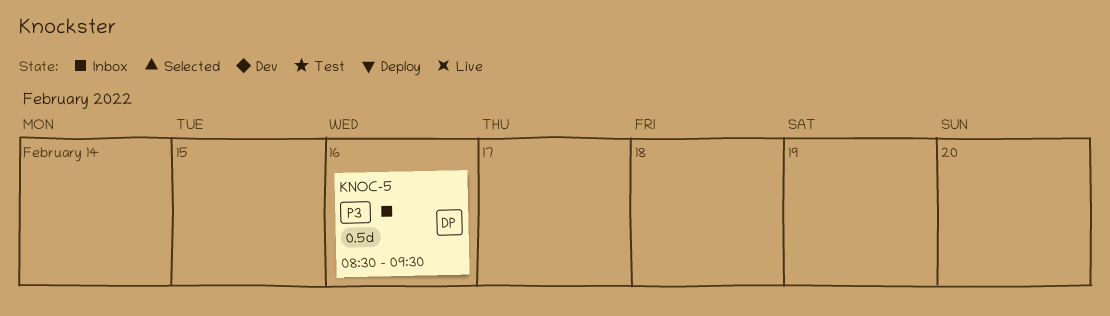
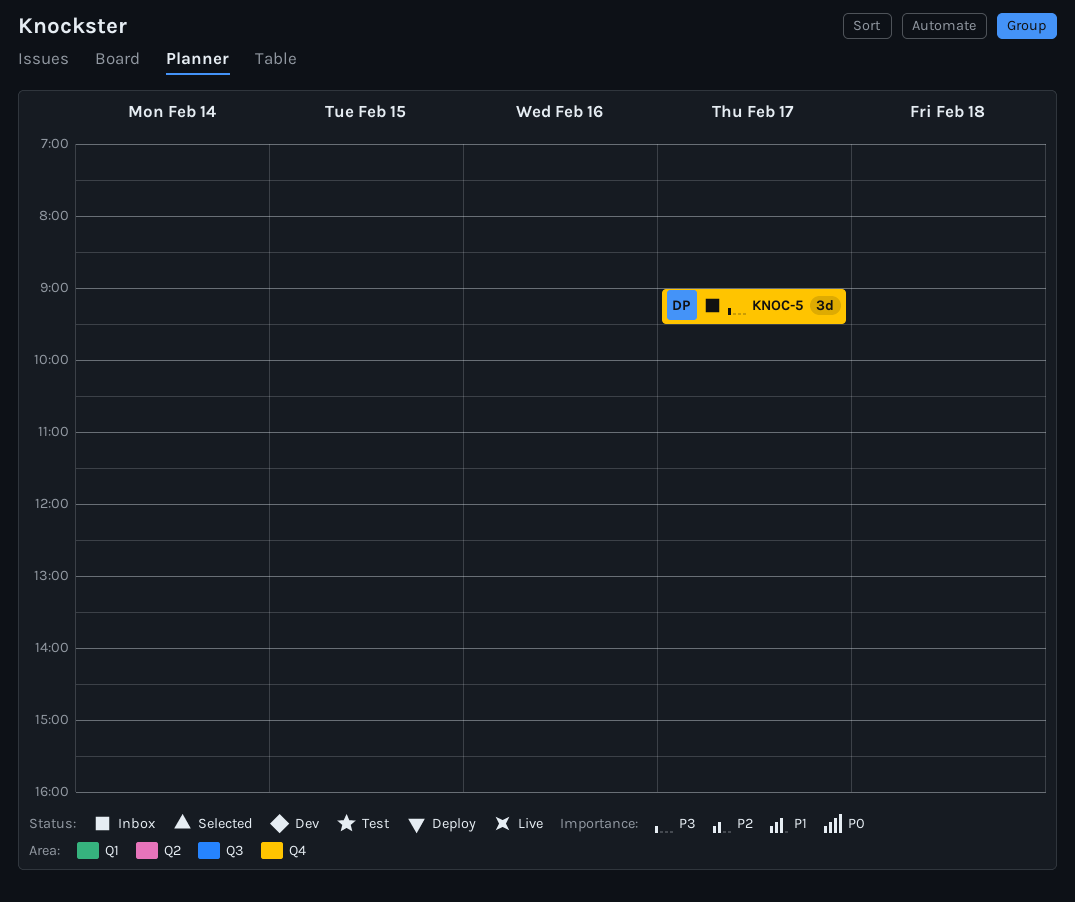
KNOC-5, estimate: 0.5d -> 3d
KNOC-5, day: Feb 16 -> Feb 17
KNOC-5, begins: 08:30 -> 09:00

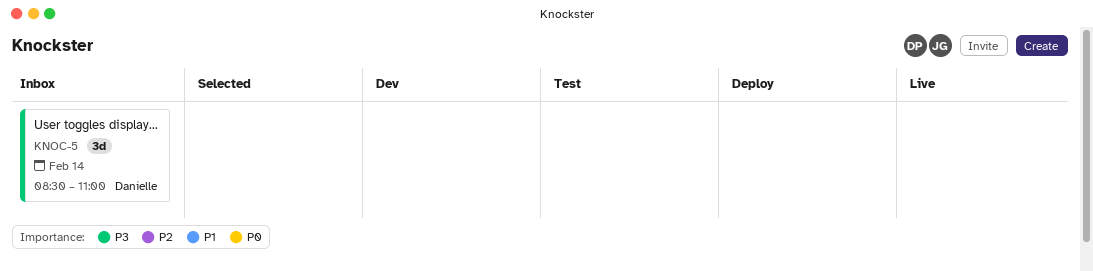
KNOC-5, day: Feb 17 -> Feb 14
KNOC-5, begins: 09:00 -> 08:30
KNOC-5, ends: 09:30 -> 11:00

